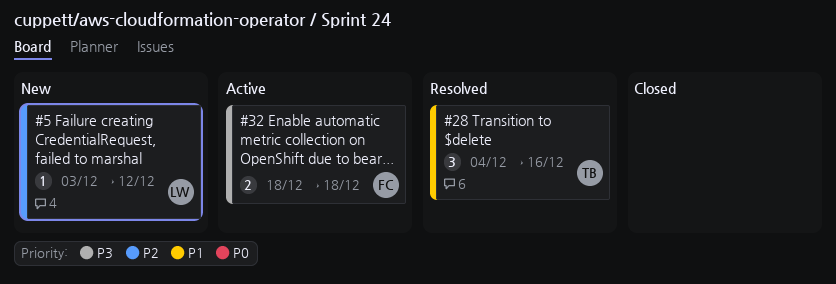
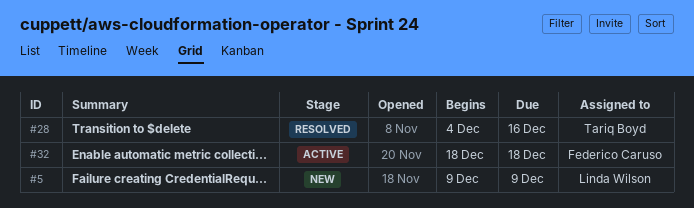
#5, start: Dec 3 -> Dec 9
#5, due: Dec 12 -> Dec 9

